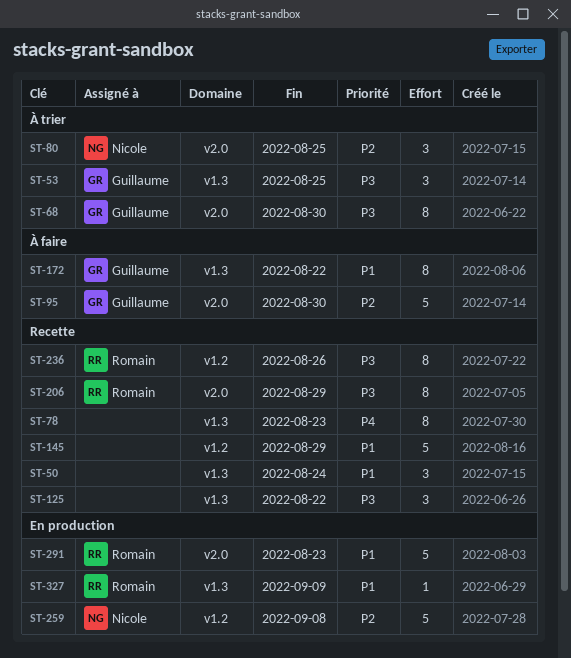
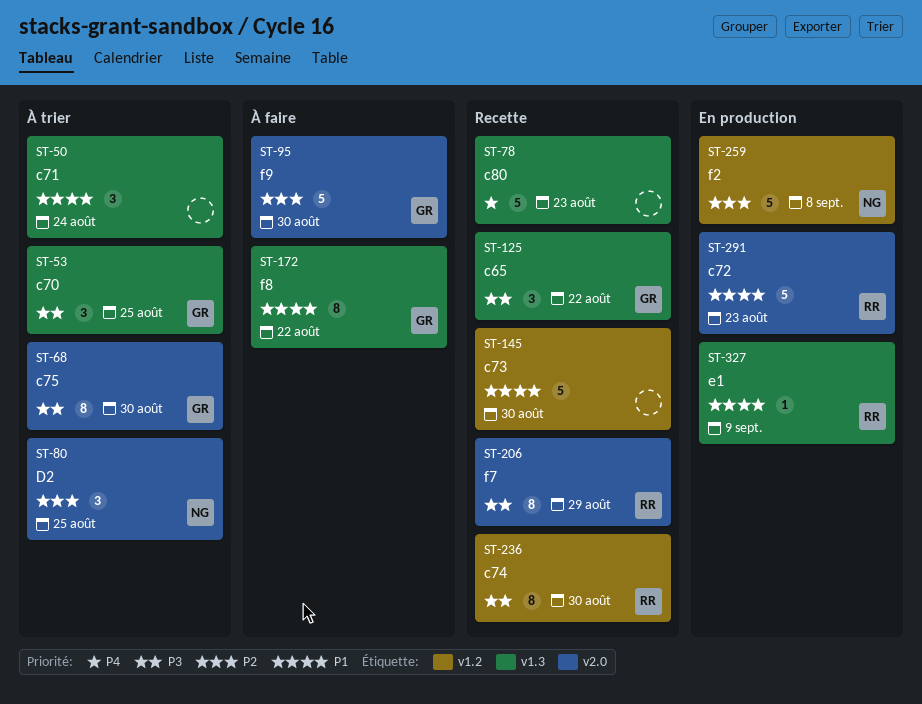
ST-50, status: Recette -> À trier
ST-78, estimate: 8 -> 5
ST-125, owner: none -> Guillaume
ST-145, due: Aug 29 -> Aug 30
ST-236, due: Aug 26 -> Aug 30

